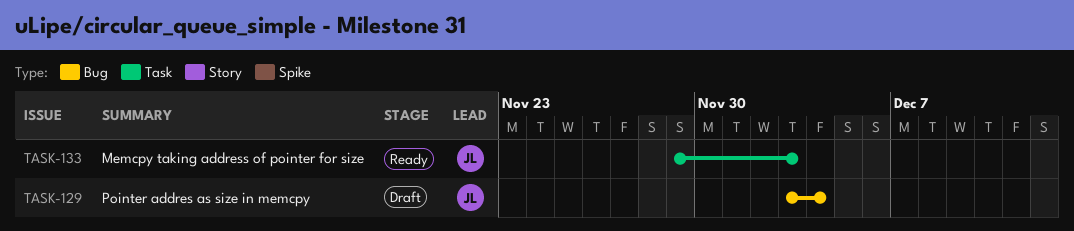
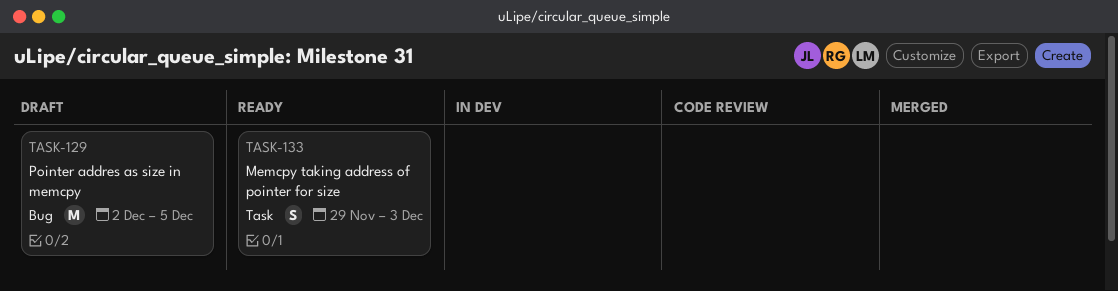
TASK-129, start: Dec 3 -> Dec 2
TASK-129, due: Dec 4 -> Dec 5

